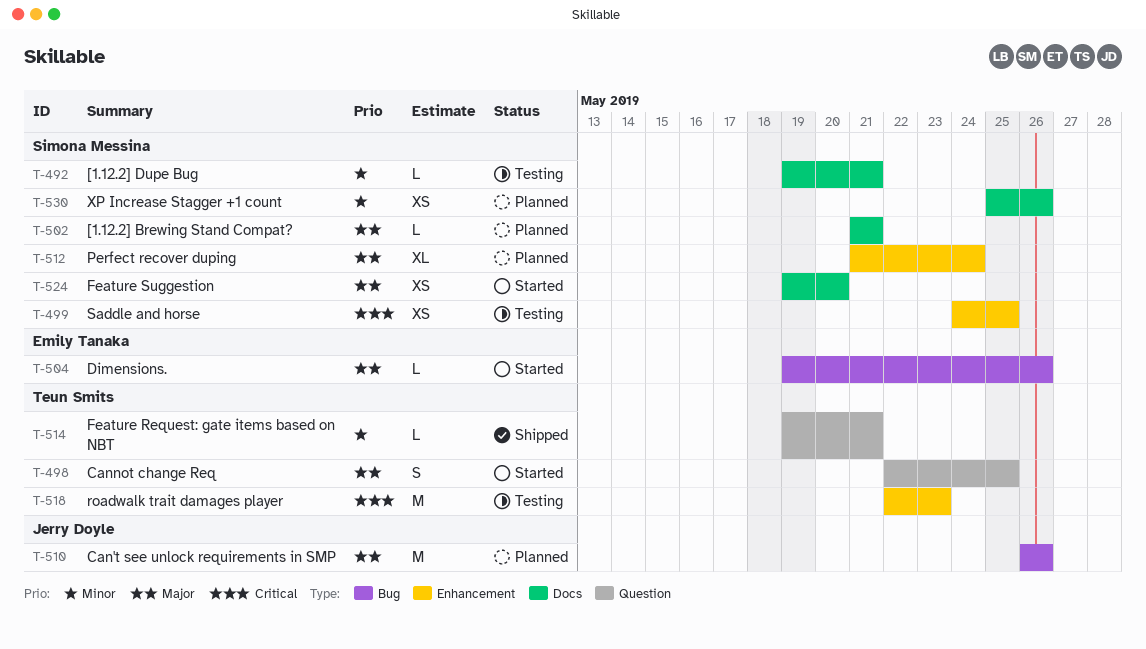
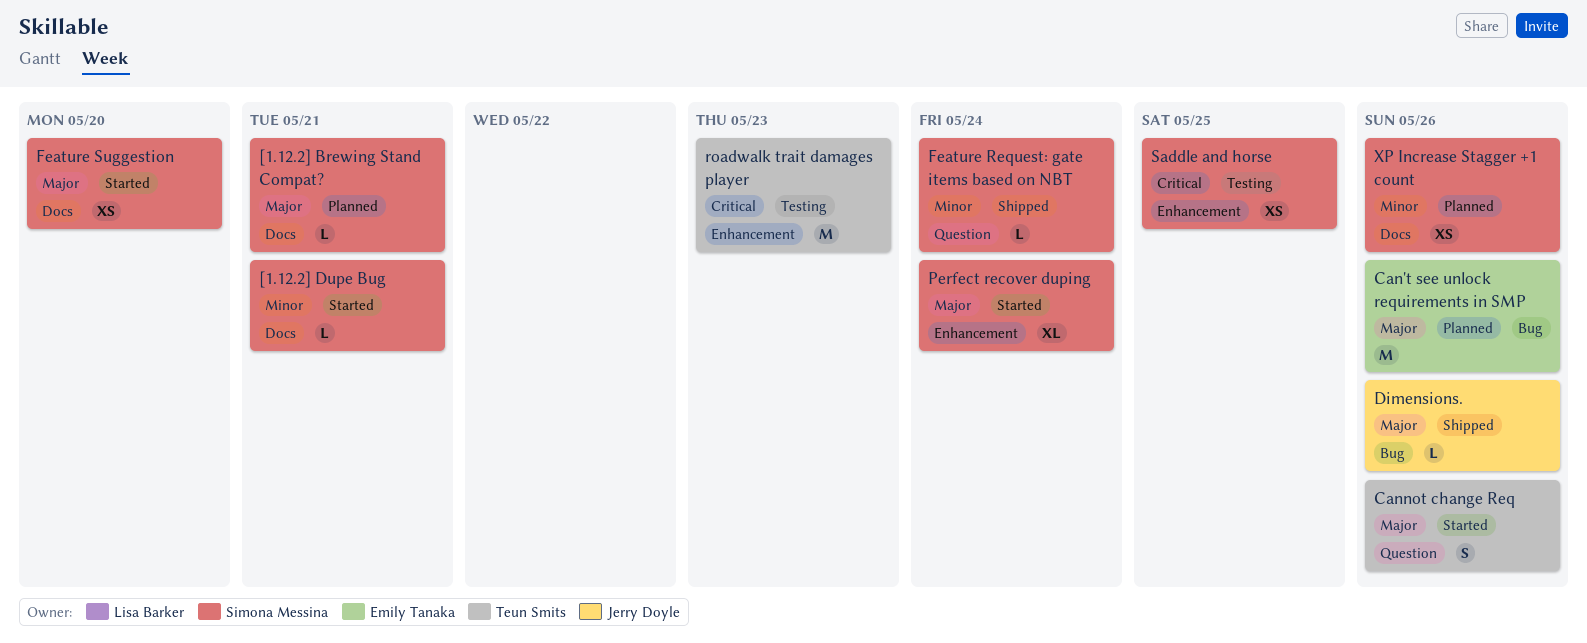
[1.12.2] Dupe Bug, status: Testing -> Started
Can't see unlock requirements in SMP, owner: Jerry Doyle -> Emily Tanaka
Cannot change Req, due: May 25 -> May 26
Dimensions., status: Started -> Shipped
Dimensions., owner: Emily Tanaka -> Jerry Doyle
Feature Request: gate items based on NBT, owner: Teun Smits -> Simona Messina
Feature Request: gate items based on NBT, due: May 21 -> May 24
Perfect recover duping, status: Planned -> Started

